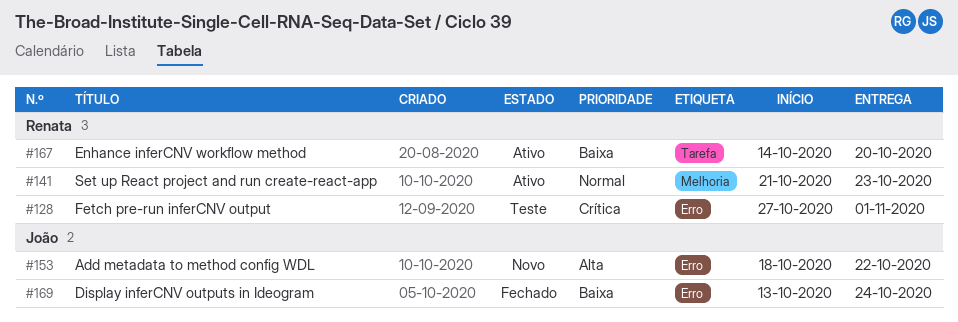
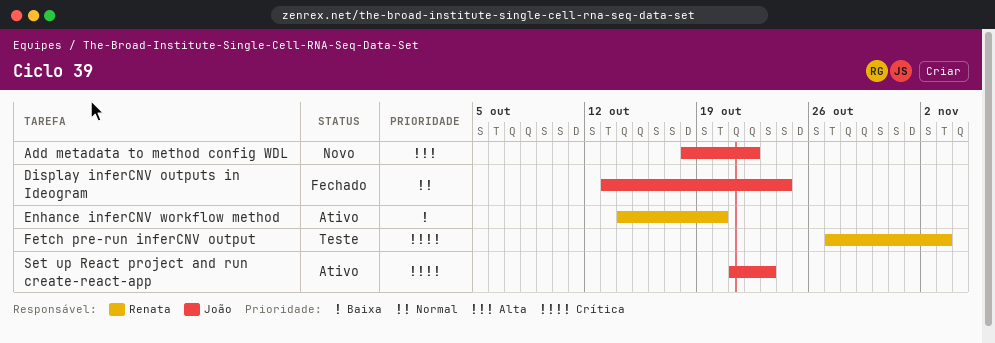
Display inferCNV outputs in Ideogram, priority: Baixa -> Normal
Fetch pre-run inferCNV output, due: Nov 1 -> Nov 3
Set up React project and run create-react-app, owner: Renata -> João
Set up React project and run create-react-app, priority: Normal -> Crítica

